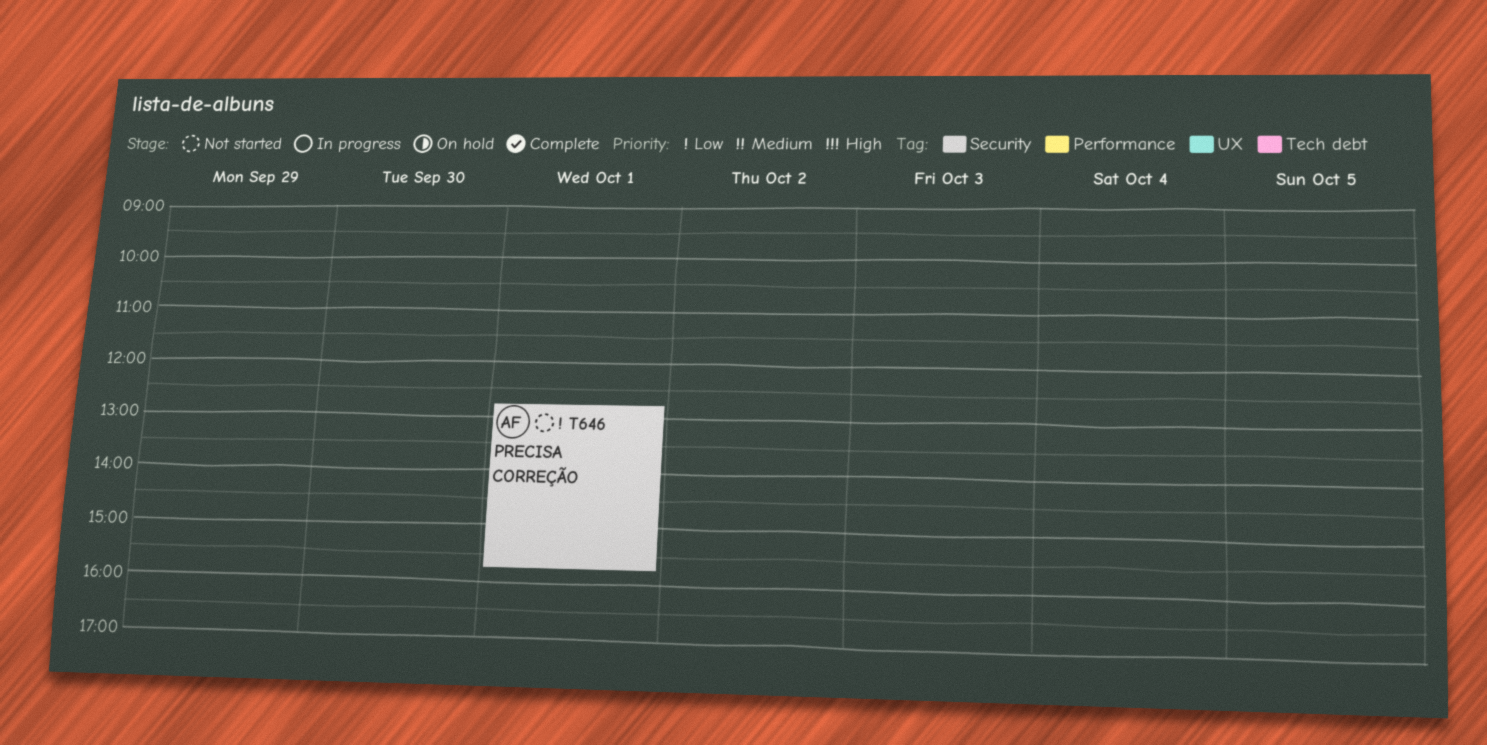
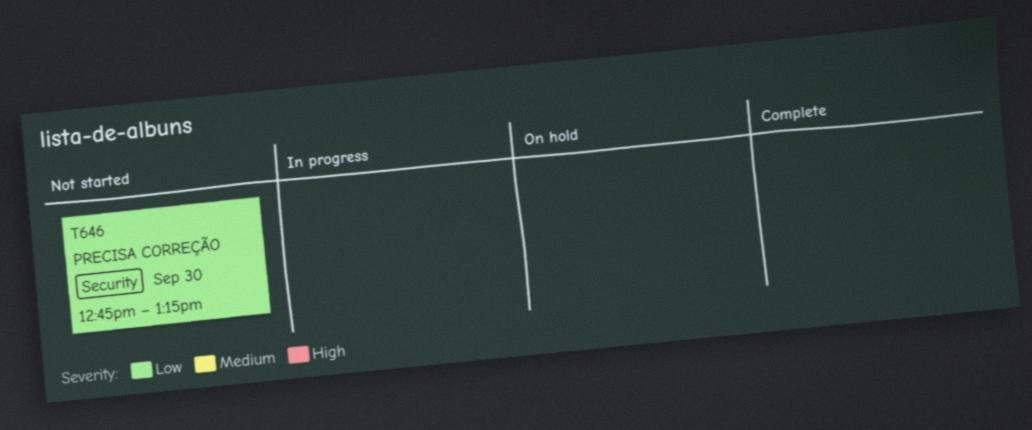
T646, day: Oct 1 -> Sep 30
T646, ends: 15:45 -> 13:15

